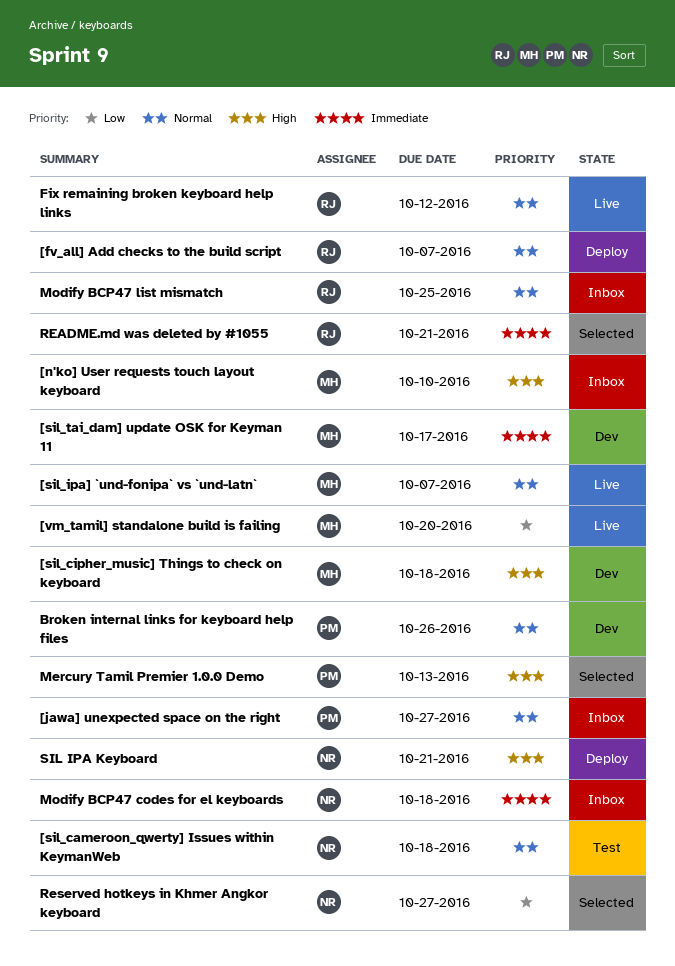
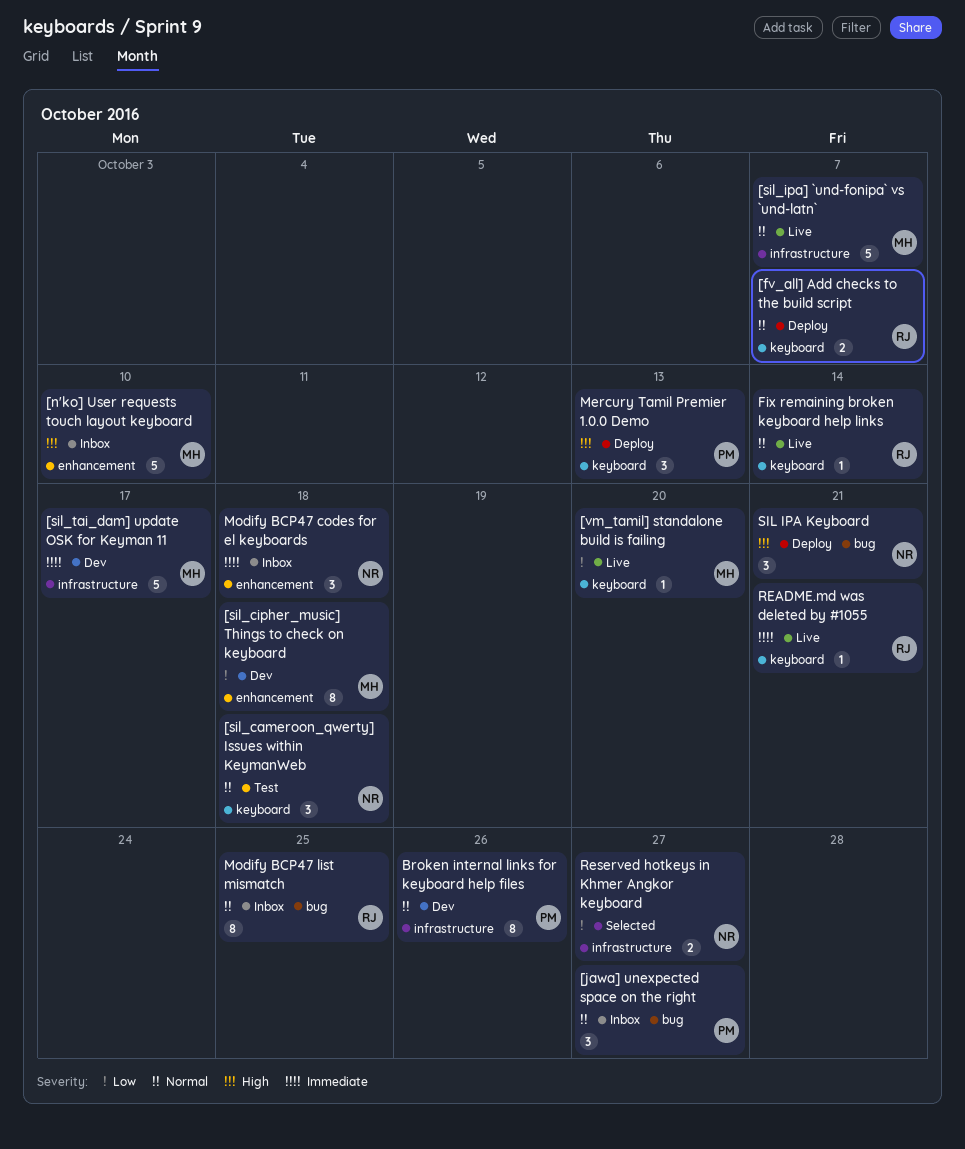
[sil_cipher_music] Things to check on keyboard, priority: High -> Low
Fix remaining broken keyboard help links, due: Oct 12 -> Oct 14
Mercury Tamil Premier 1.0.0 Demo, status: Selected -> Deploy
README.md was deleted by #1055, status: Selected -> Live

